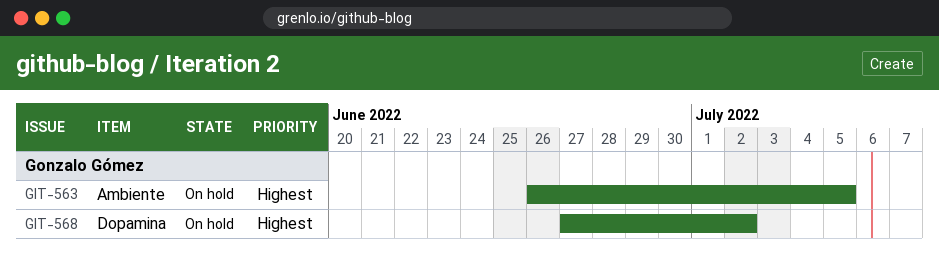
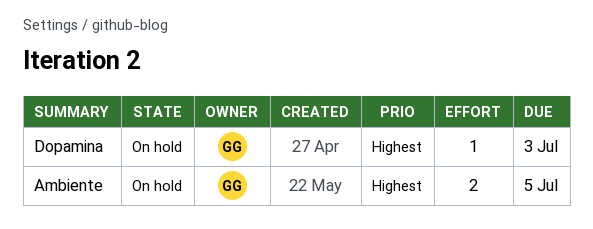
Dopamina, due: Jul 2 -> Jul 3

